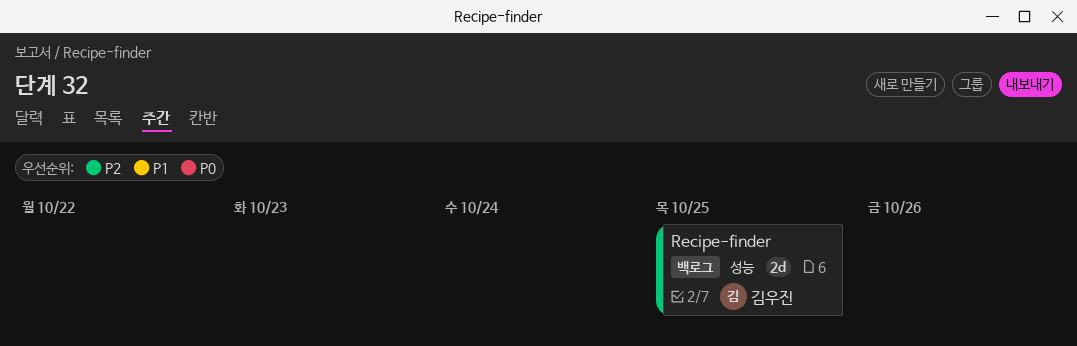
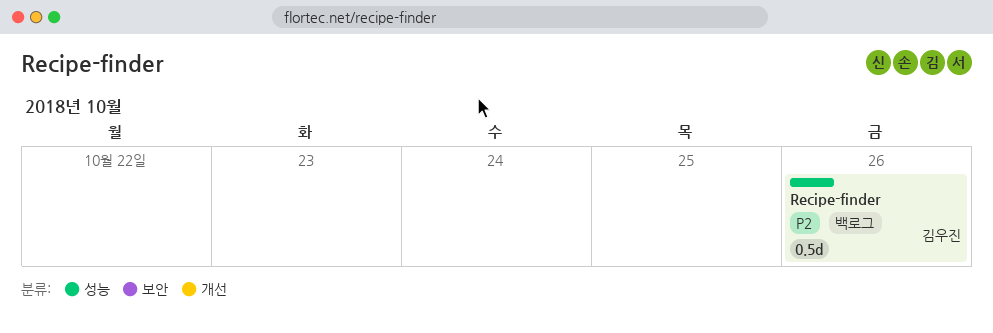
Recipe-finder, estimate: 2d -> 0.5d
Recipe-finder, due: Oct 25 -> Oct 26

